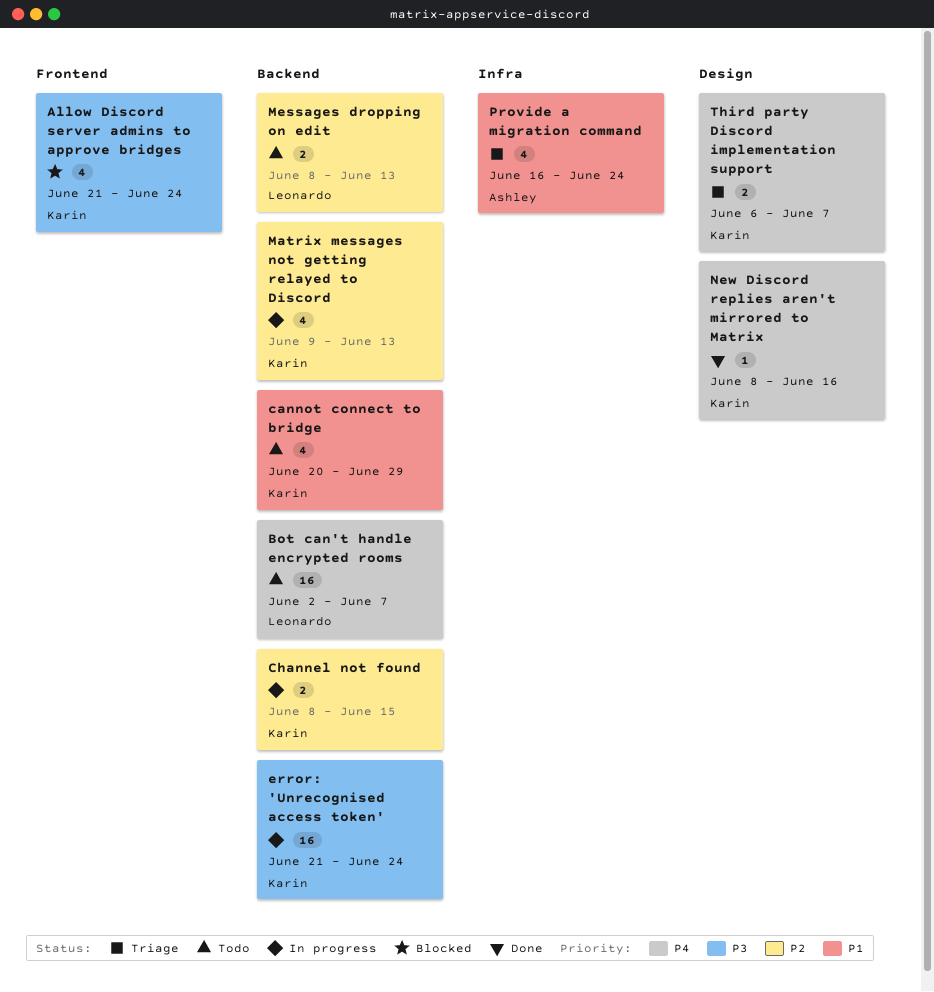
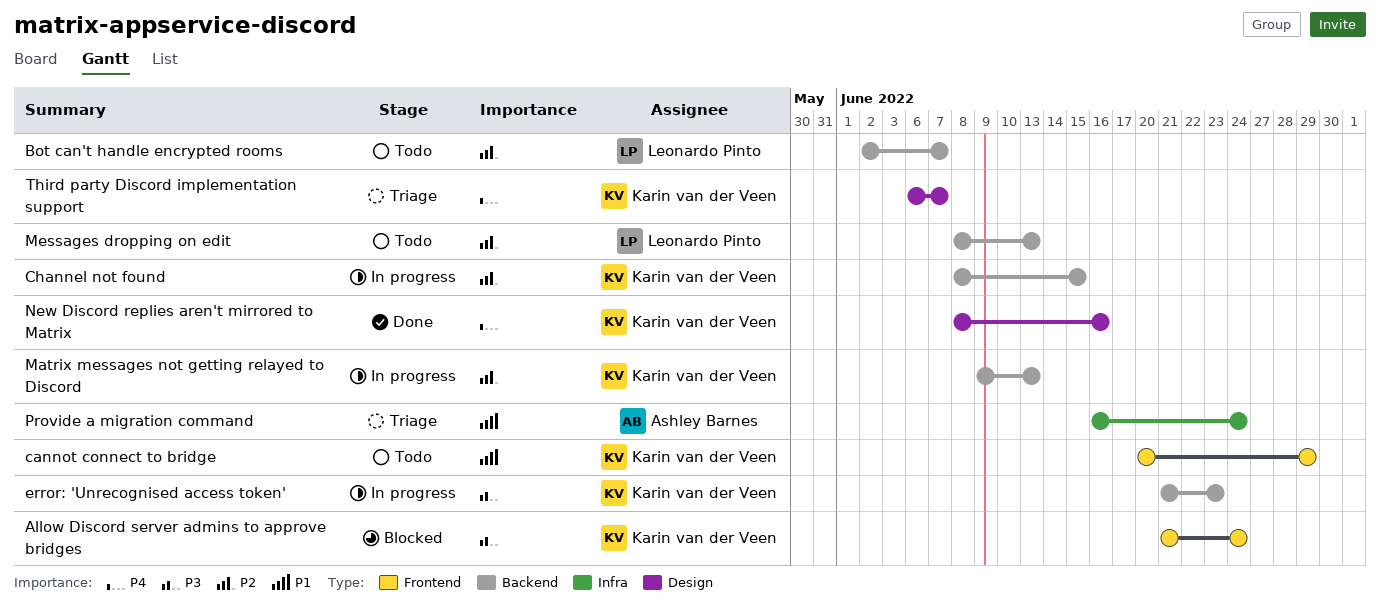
Bot can't handle encrypted rooms, priority: P4 -> P2
cannot connect to bridge, label: Backend -> Frontend
error: 'Unrecognised access token', due: Jun 24 -> Jun 23

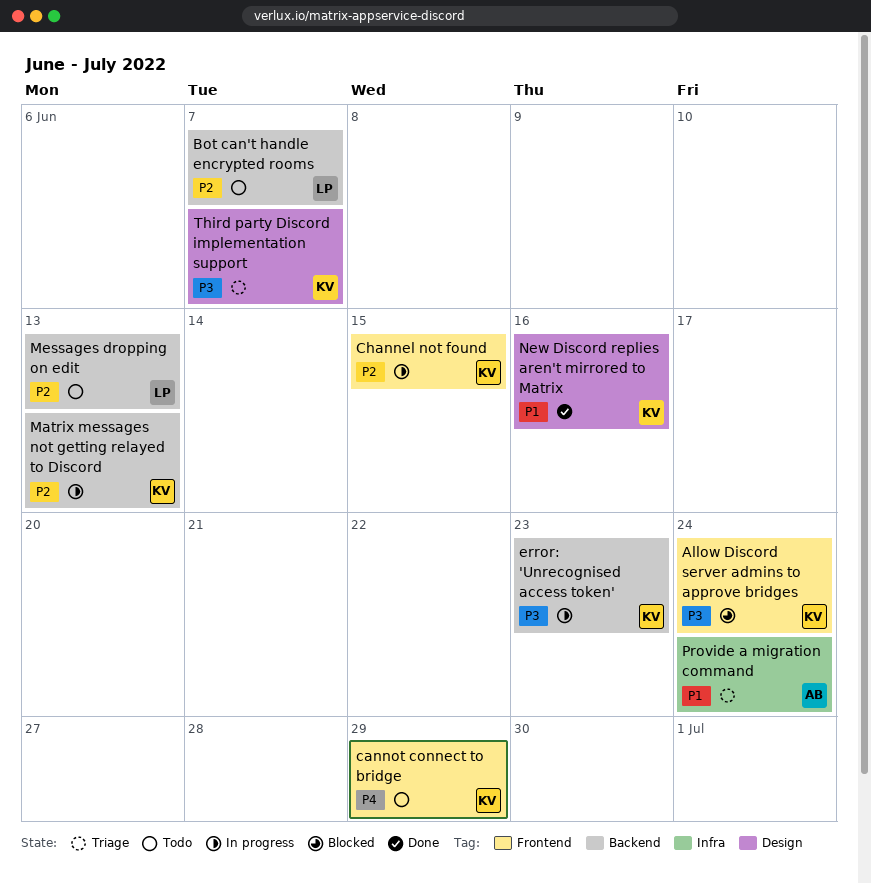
cannot connect to bridge, priority: P1 -> P4
Channel not found, label: Backend -> Frontend
New Discord replies aren't mirrored to Matrix, priority: P4 -> P1
Third party Discord implementation support, priority: P4 -> P3

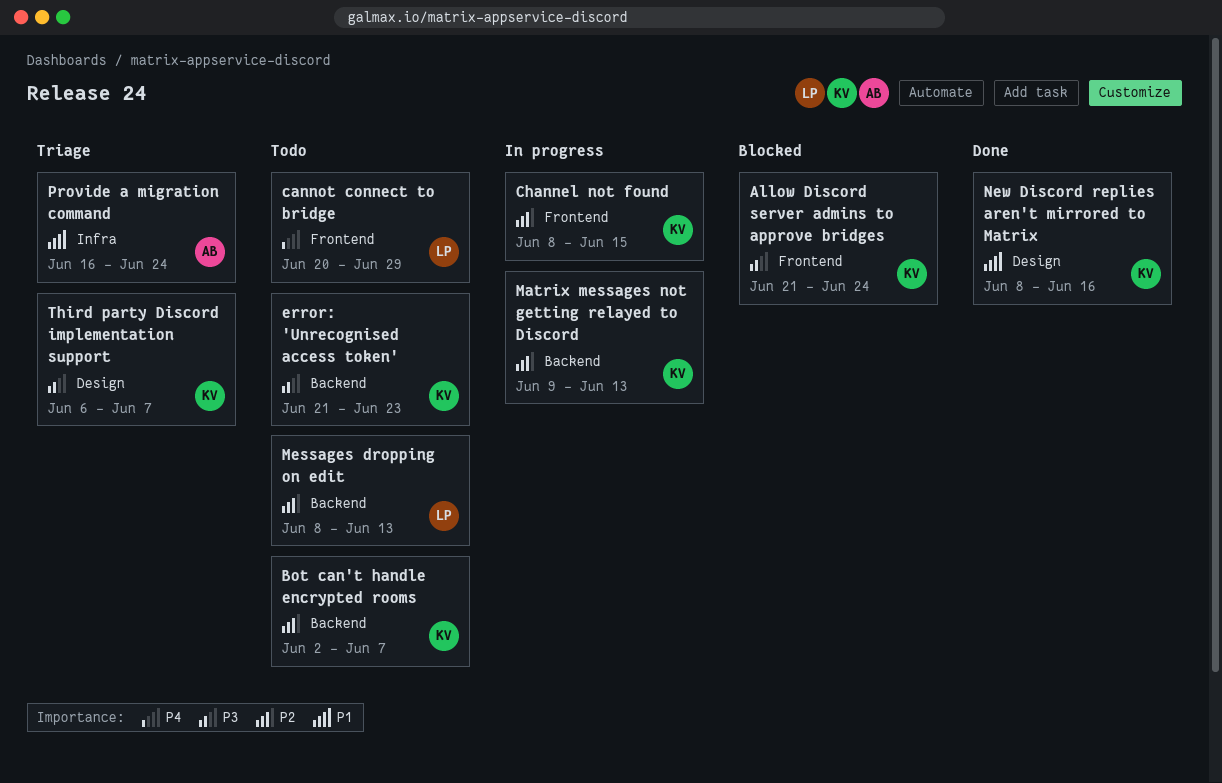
Bot can't handle encrypted rooms, owner: LP -> KV
cannot connect to bridge, owner: KV -> LP
error: 'Unrecognised access token', status: In progress -> Todo

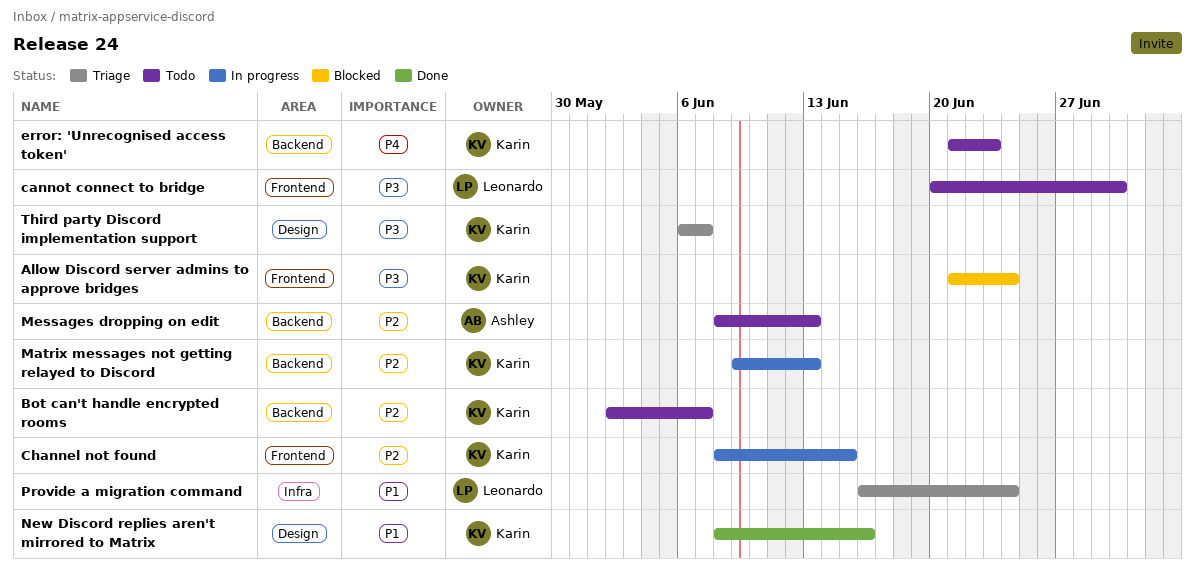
cannot connect to bridge, priority: P4 -> P3
cannot connect to bridge, due: Jun 29 -> Jun 30
error: 'Unrecognised access token', priority: P3 -> P4
Messages dropping on edit, owner: Leonardo -> Ashley
Provide a migration command, owner: Ashley -> Leonardo

